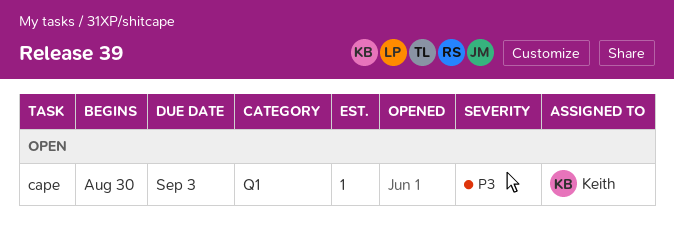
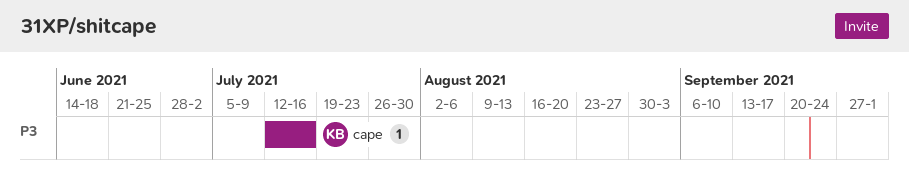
cape, start: Aug 30 -> Jul 12
cape, due: Sep 3 -> Jul 16

